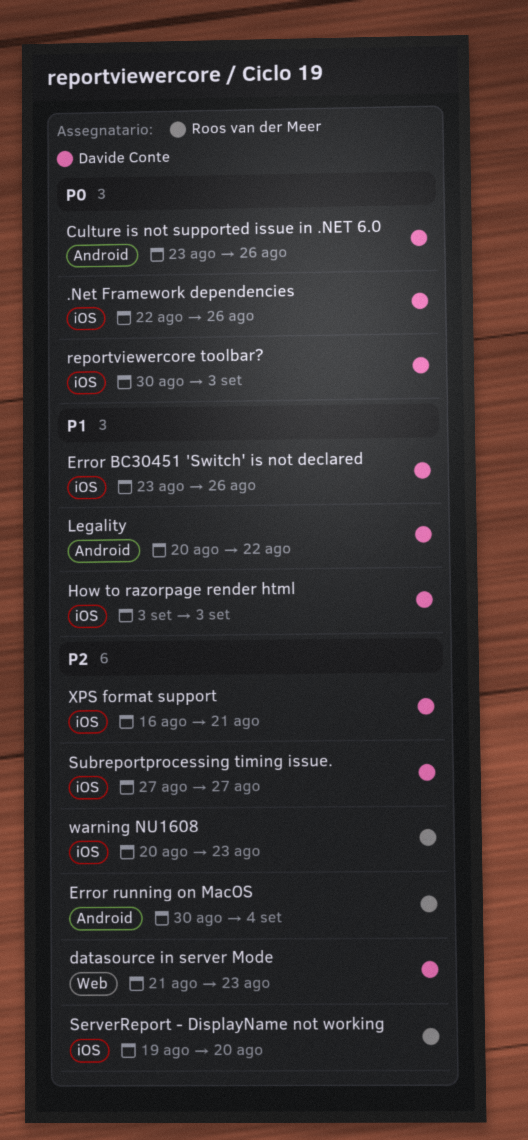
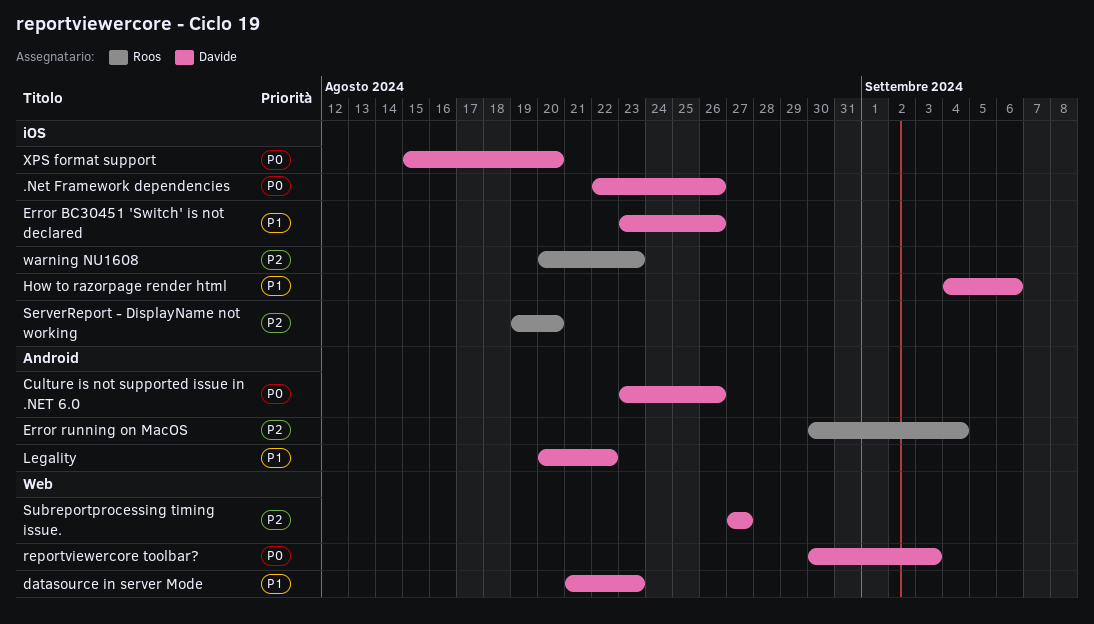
datasource in server Mode, priority: P2 -> P1
How to razorpage render html, start: Sep 3 -> Sep 4
How to razorpage render html, due: Sep 3 -> Sep 6
reportviewercore toolbar?, label: iOS -> Web
Subreportprocessing timing issue., label: iOS -> Web
XPS format support, priority: P2 -> P0
XPS format support, start: Aug 16 -> Aug 15
XPS format support, due: Aug 21 -> Aug 20

